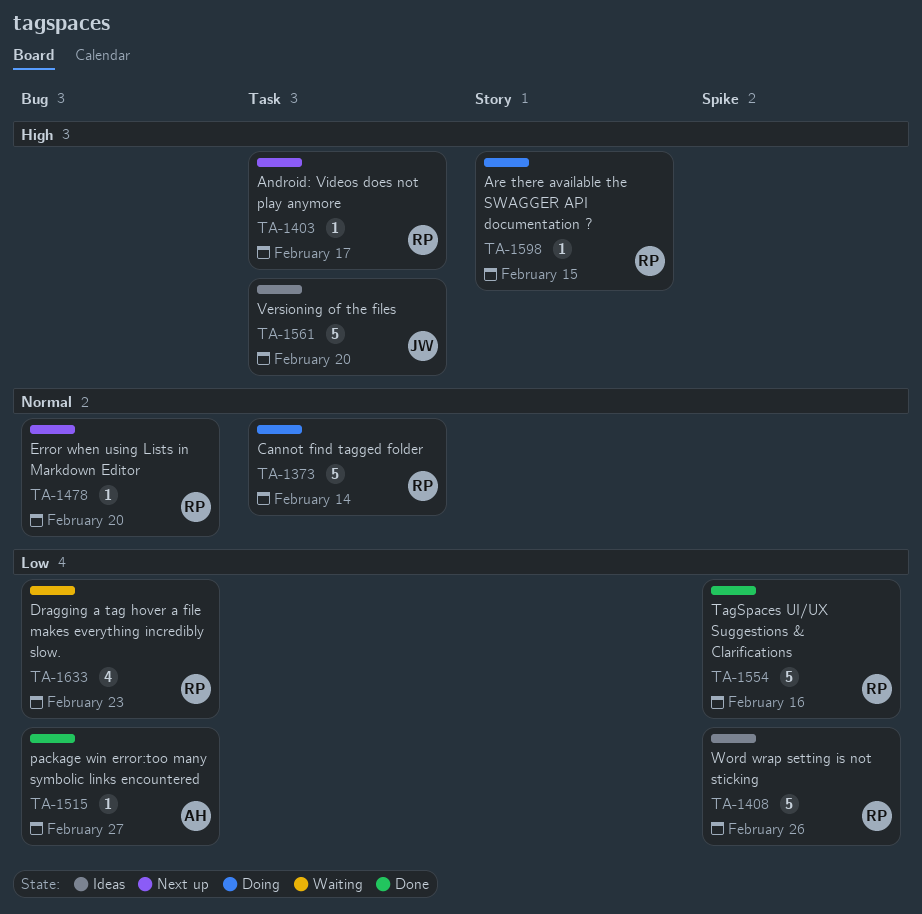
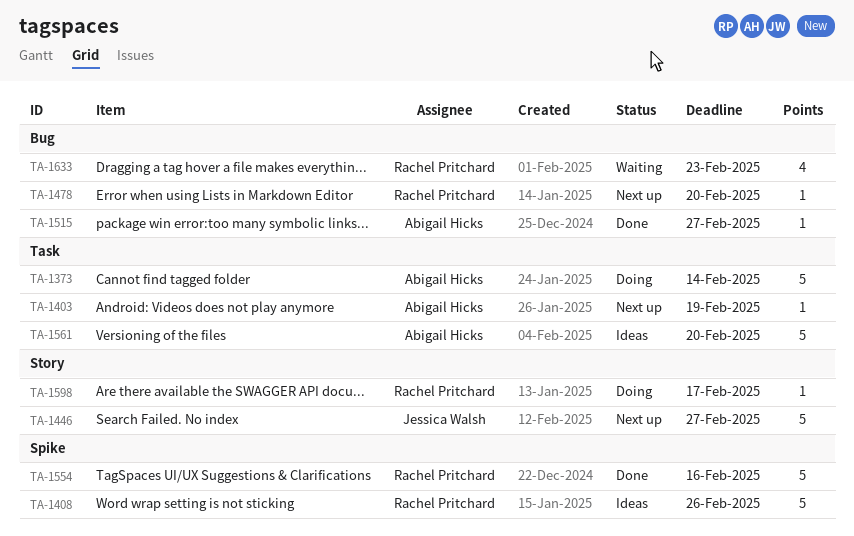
TA-1373, owner: Rachel Pritchard -> Abigail Hicks
TA-1403, owner: Rachel Pritchard -> Abigail Hicks
TA-1403, due: Feb 17 -> Feb 19
TA-1446: none -> present
TA-1561, owner: Jessica Walsh -> Abigail Hicks
TA-1598, due: Feb 15 -> Feb 17

